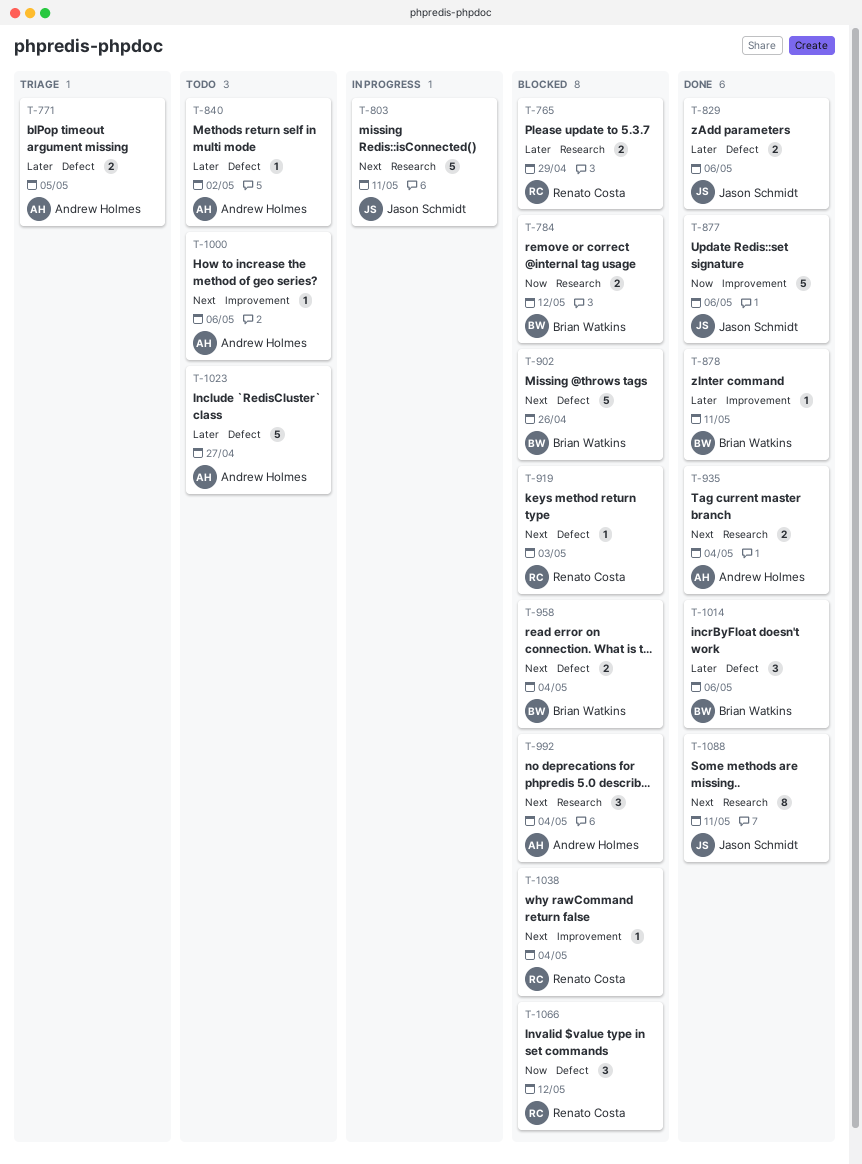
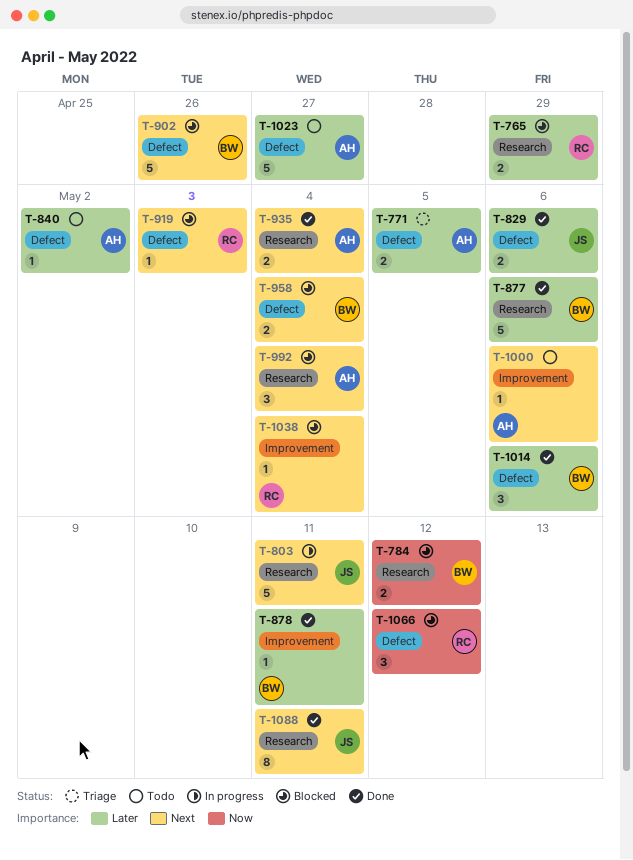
T-877, owner: Jason Schmidt -> Brian Watkins
T-877, priority: Now -> Later
T-877, label: Improvement -> Research

